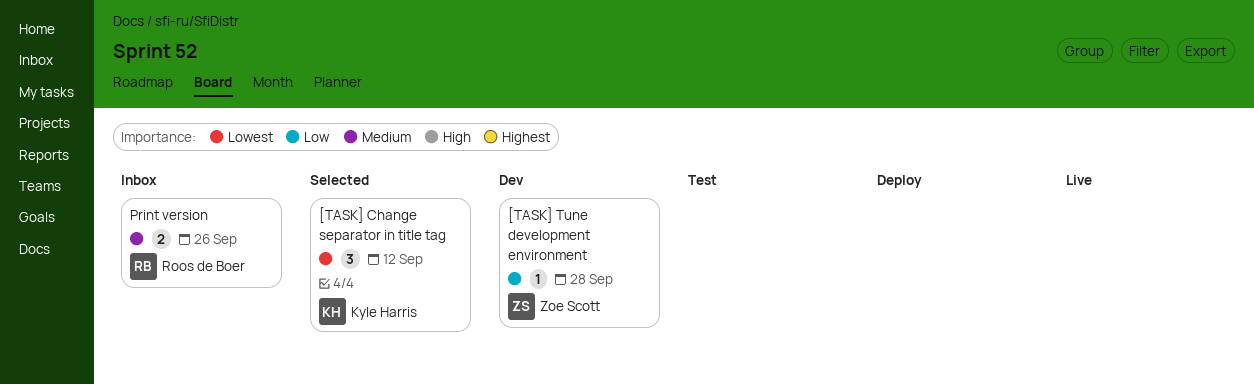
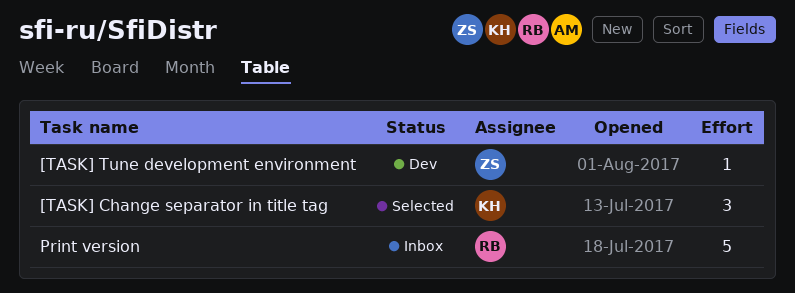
Print version, estimate: 2 -> 5

